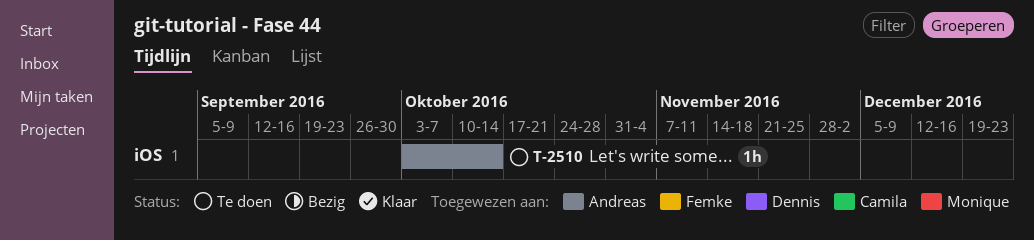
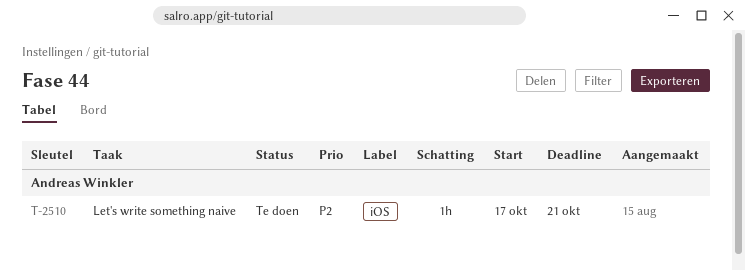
T-2510, start: Oct 3 -> Oct 17
T-2510, due: Oct 14 -> Oct 21

